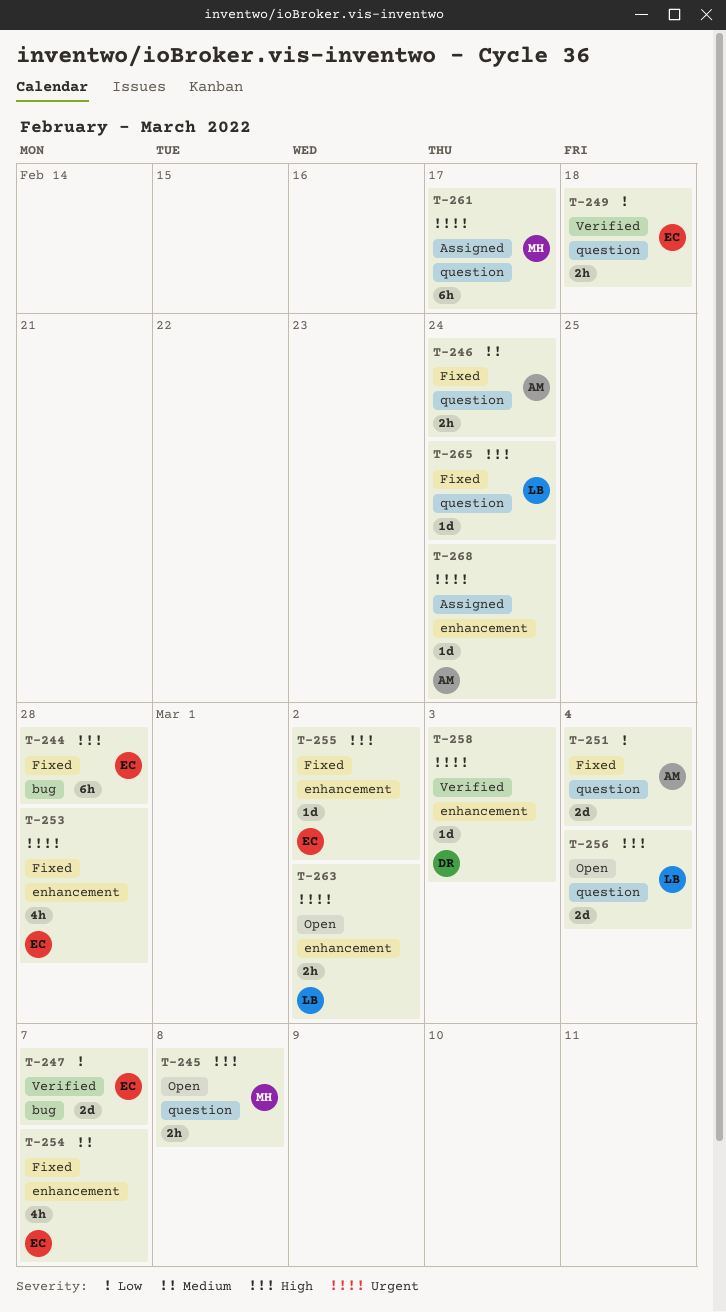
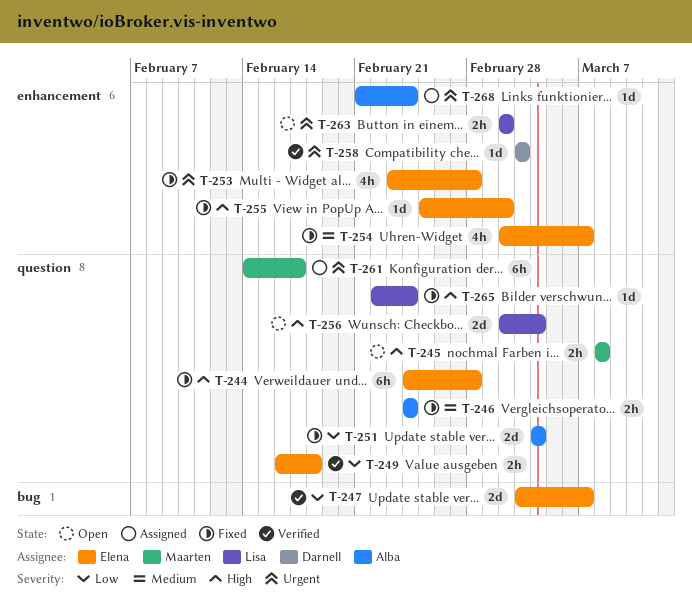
T-244, label: bug -> question

